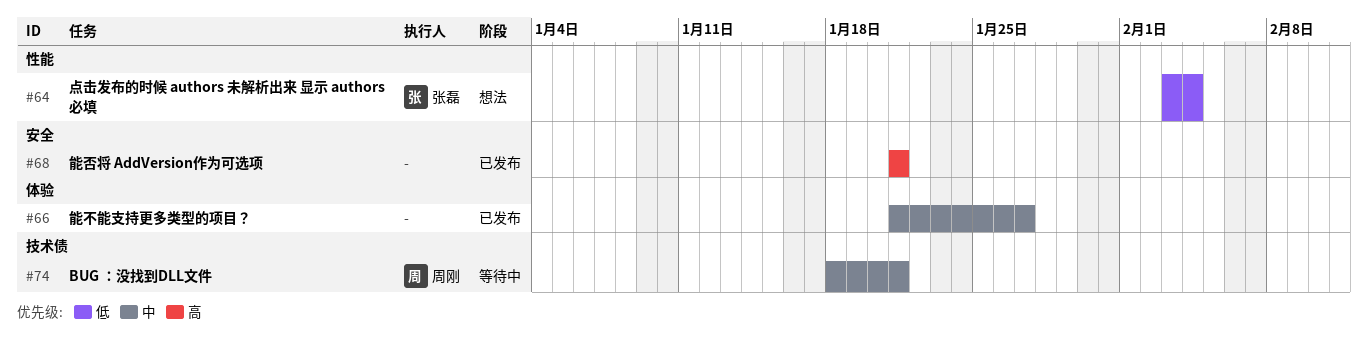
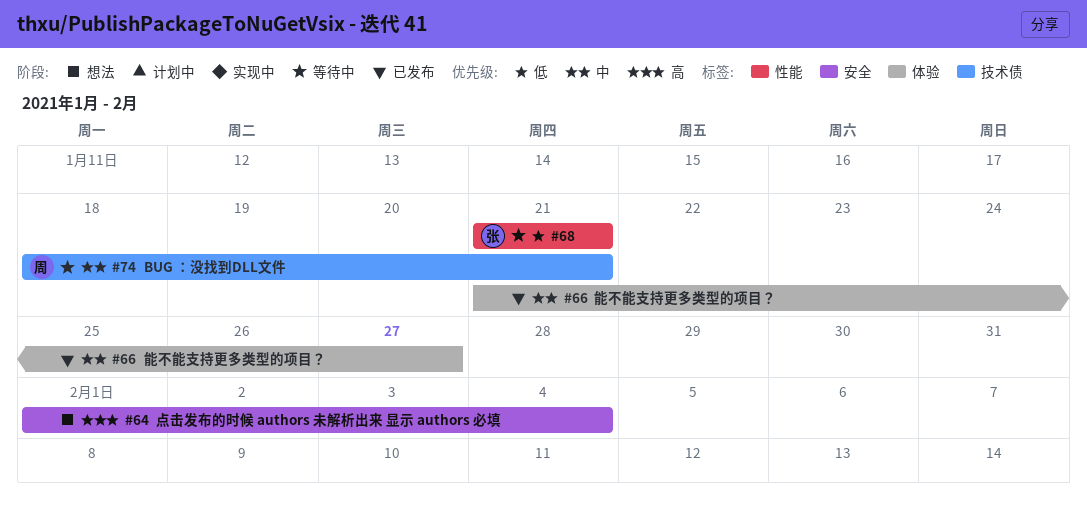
#64, owner: 张磊 -> none
#64, priority: 低 -> 高
#64, label: 性能 -> 安全
#64, start: Feb 3 -> Feb 1
#68, status: 已发布 -> 等待中
#68, owner: none -> 张磊
#68, priority: 高 -> 低
#68, label: 安全 -> 性能

